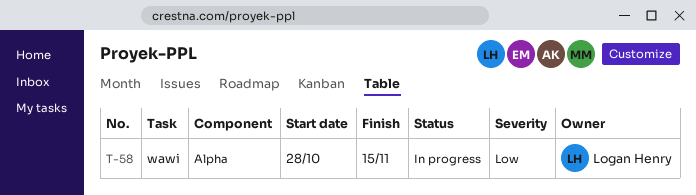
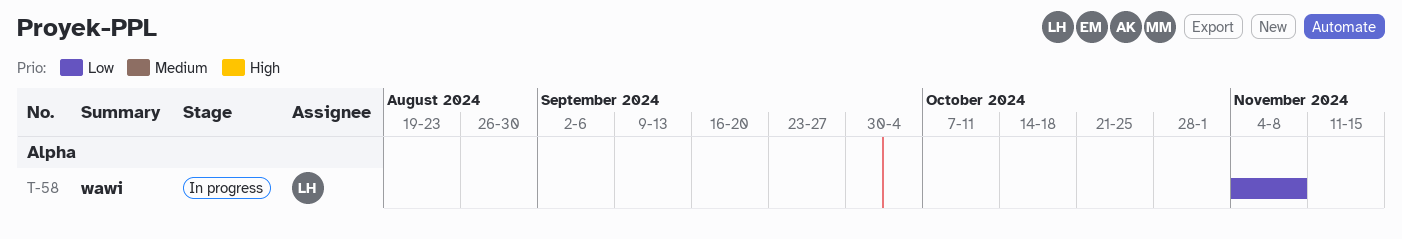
T-58, start: Oct 28 -> Nov 4
T-58, due: Nov 15 -> Nov 8

